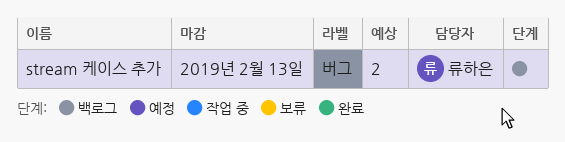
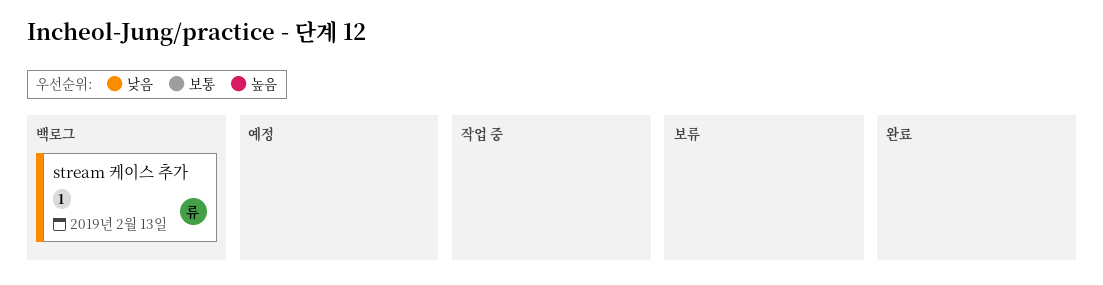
stream 케이스 추가, estimate: 2 -> 1

